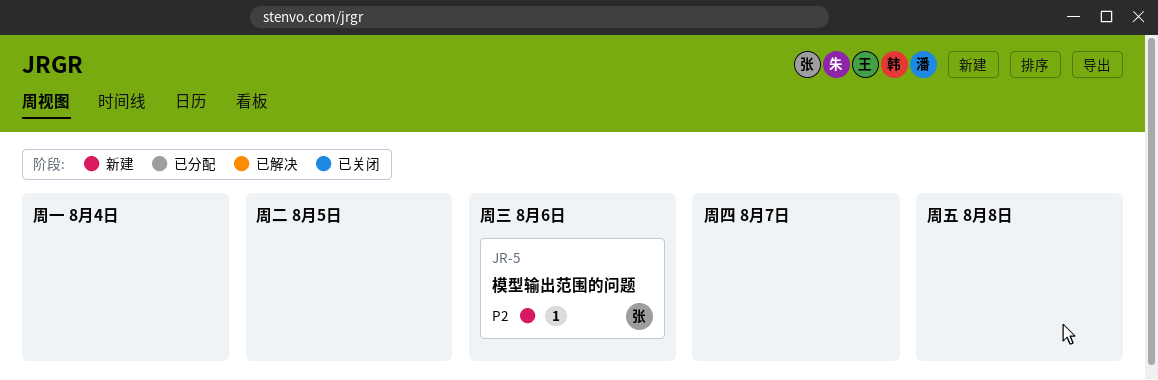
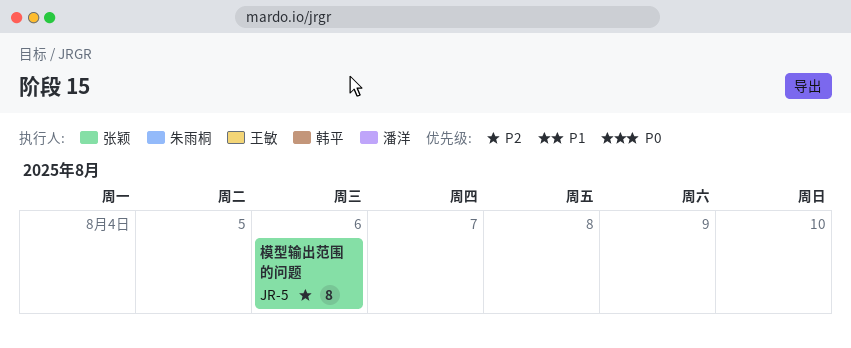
JR-5, estimate: 1 -> 8

